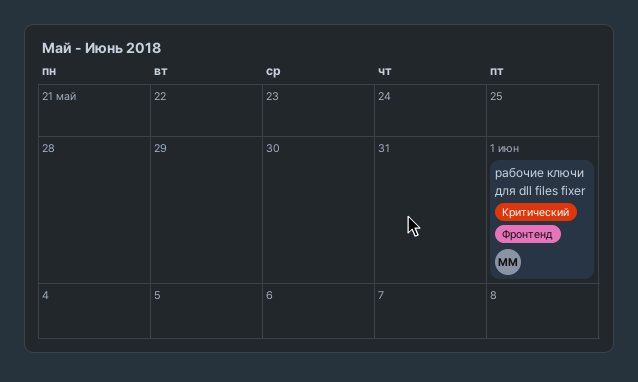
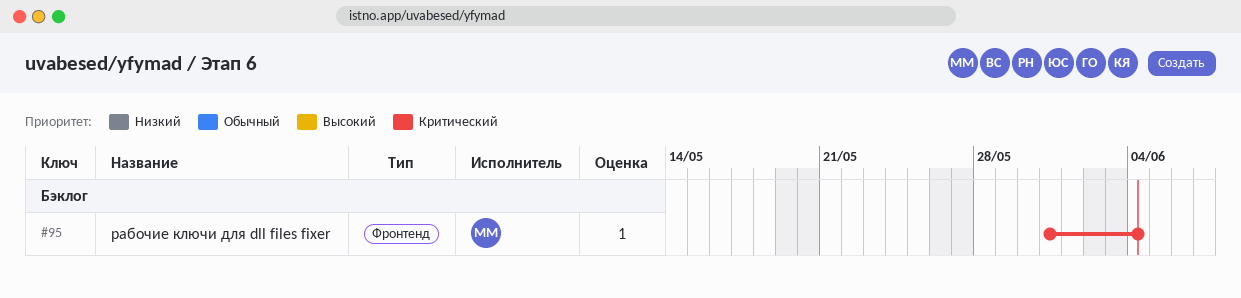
рабочие ключи для dll files fixer, due: Jun 1 -> Jun 4

